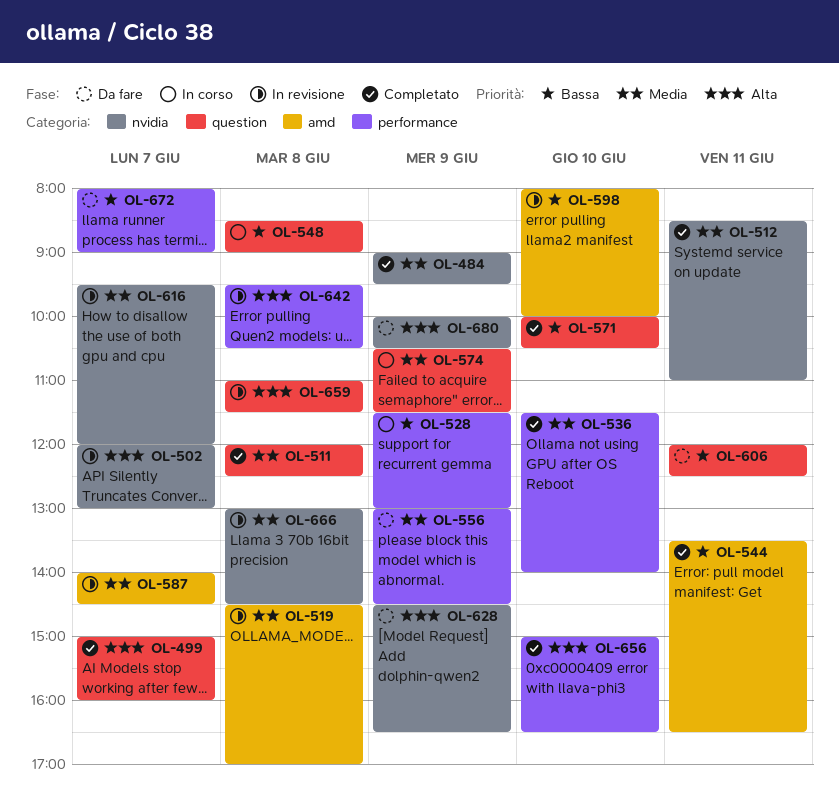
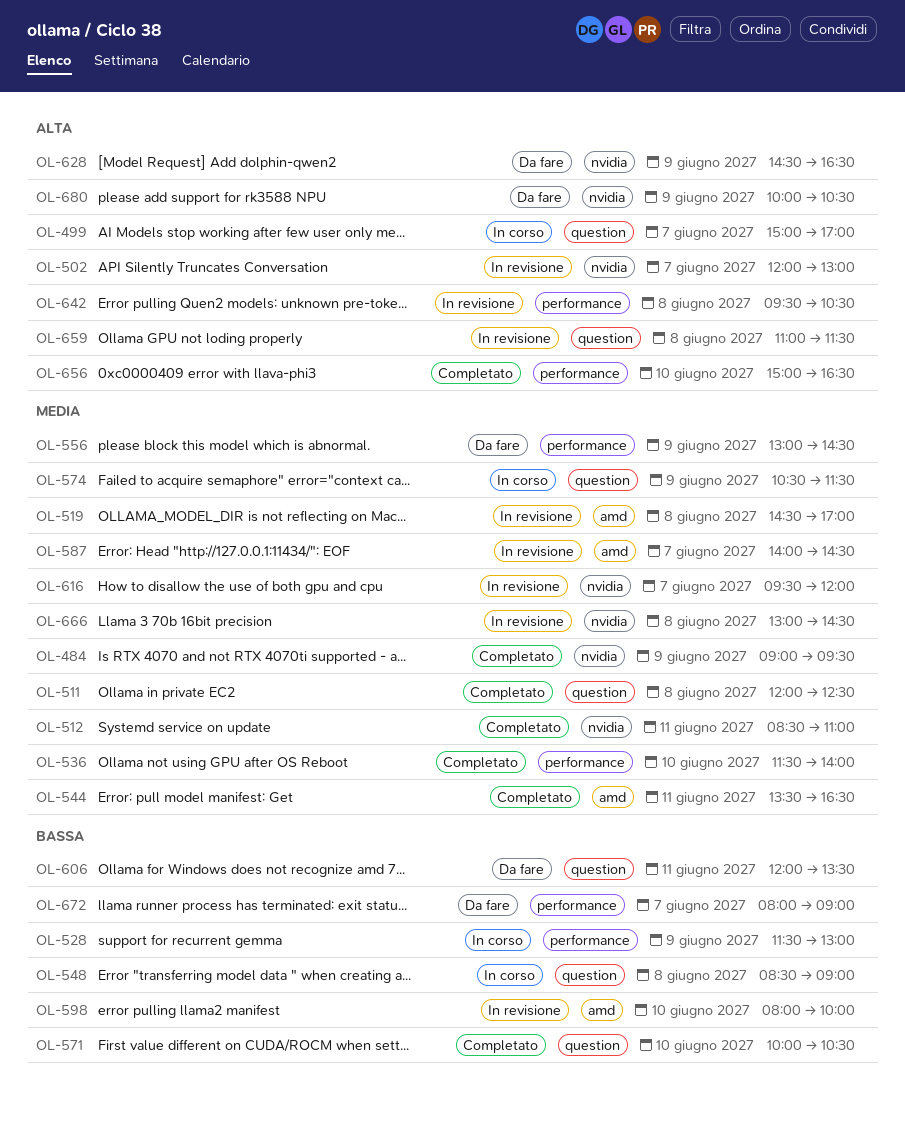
OL-499, status: Completato -> In corso
OL-499, ends: 16:00 -> 17:00
OL-544, priority: Bassa -> Media
OL-606, ends: 12:30 -> 13:30

